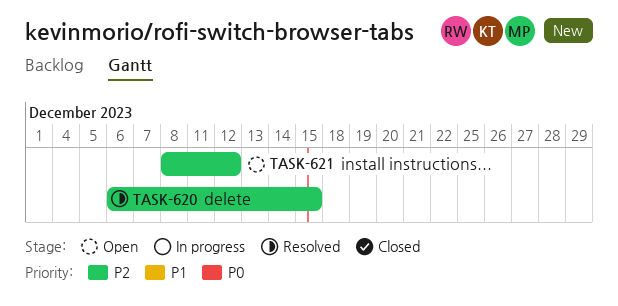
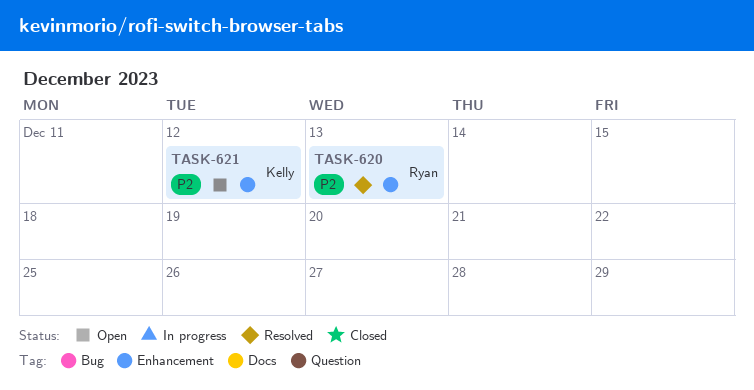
TASK-620, due: Dec 15 -> Dec 13

